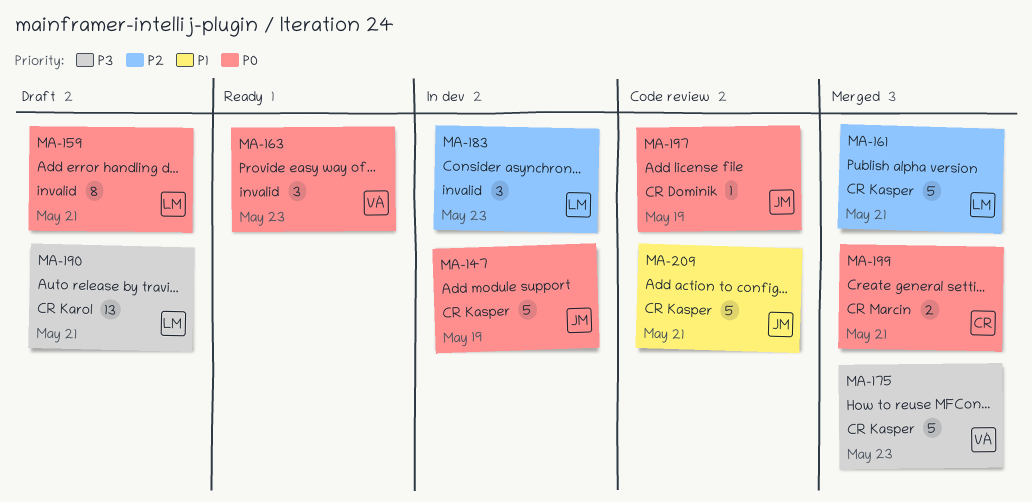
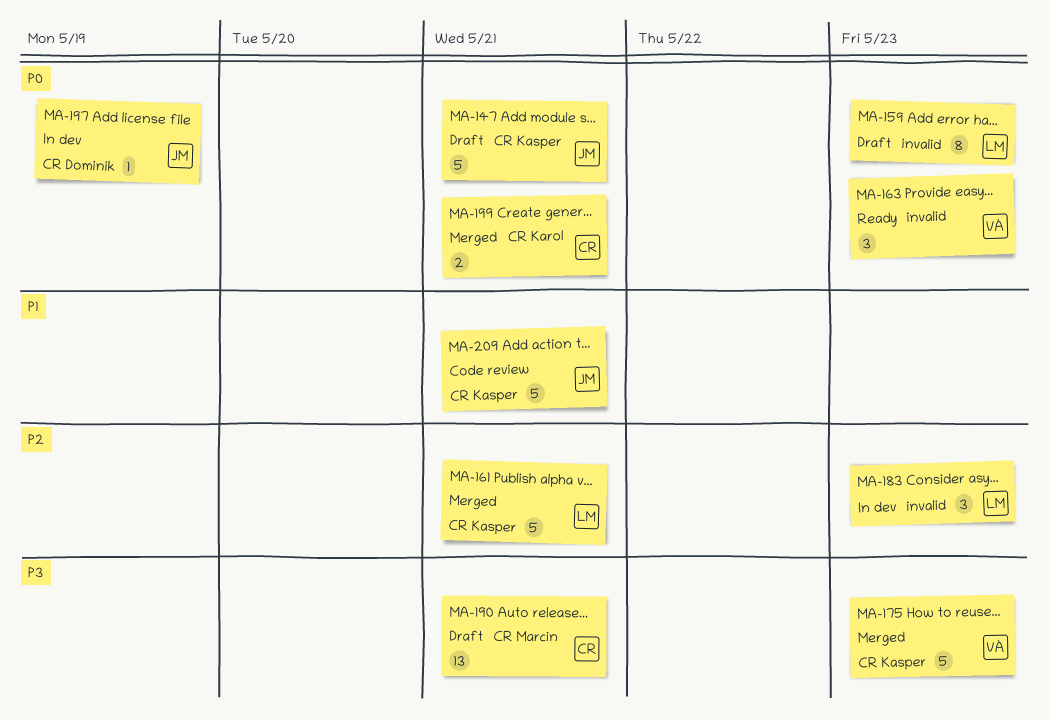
MA-147, status: In dev -> Draft
MA-147, due: May 19 -> May 21
MA-159, due: May 21 -> May 23
MA-190, owner: LM -> CR
MA-190, label: CR Karol -> CR Marcin
MA-197, status: Code review -> In dev
MA-199, label: CR Marcin -> CR Karol

